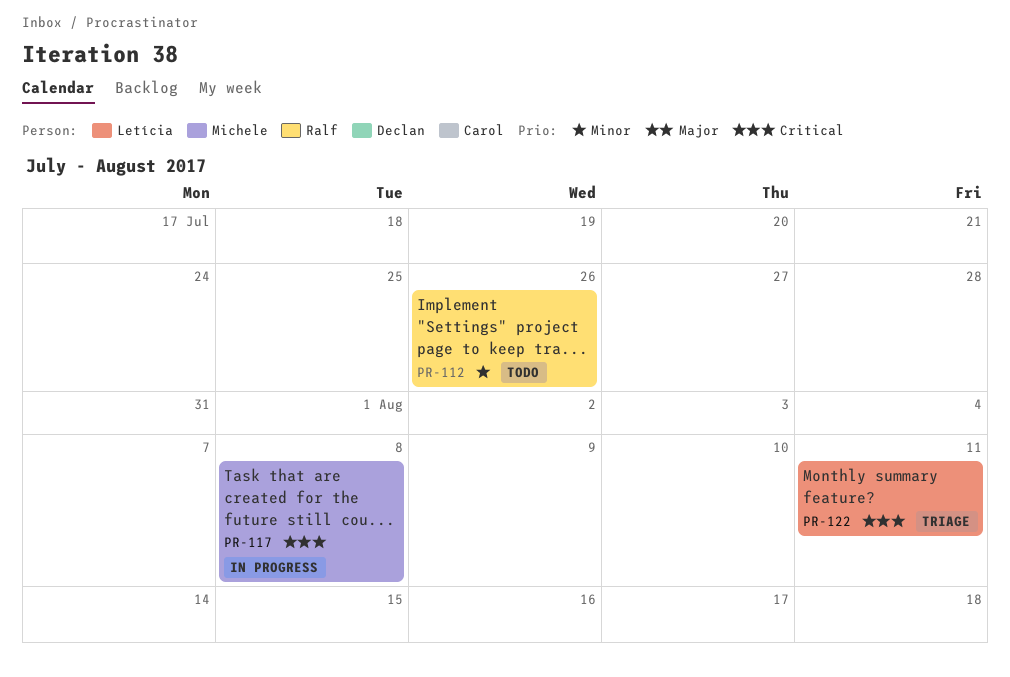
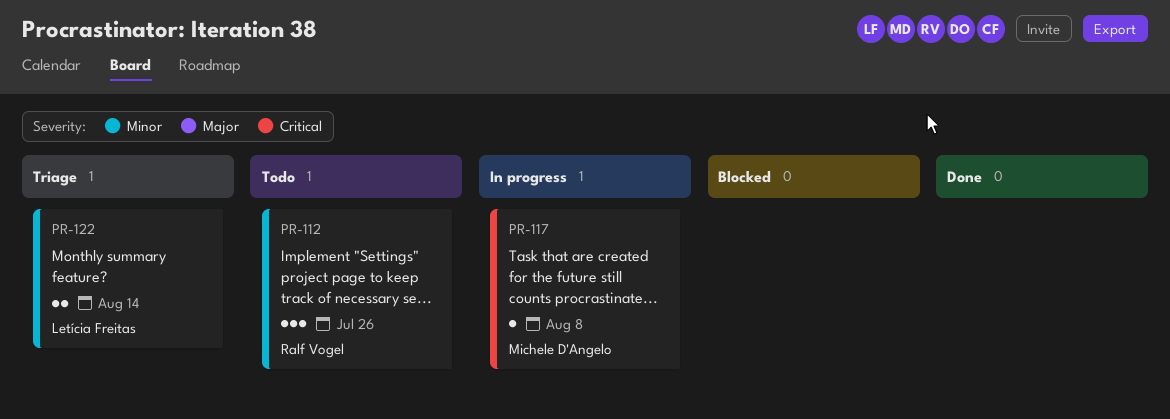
PR-122, priority: Critical -> Minor
PR-122, due: Aug 11 -> Aug 14

